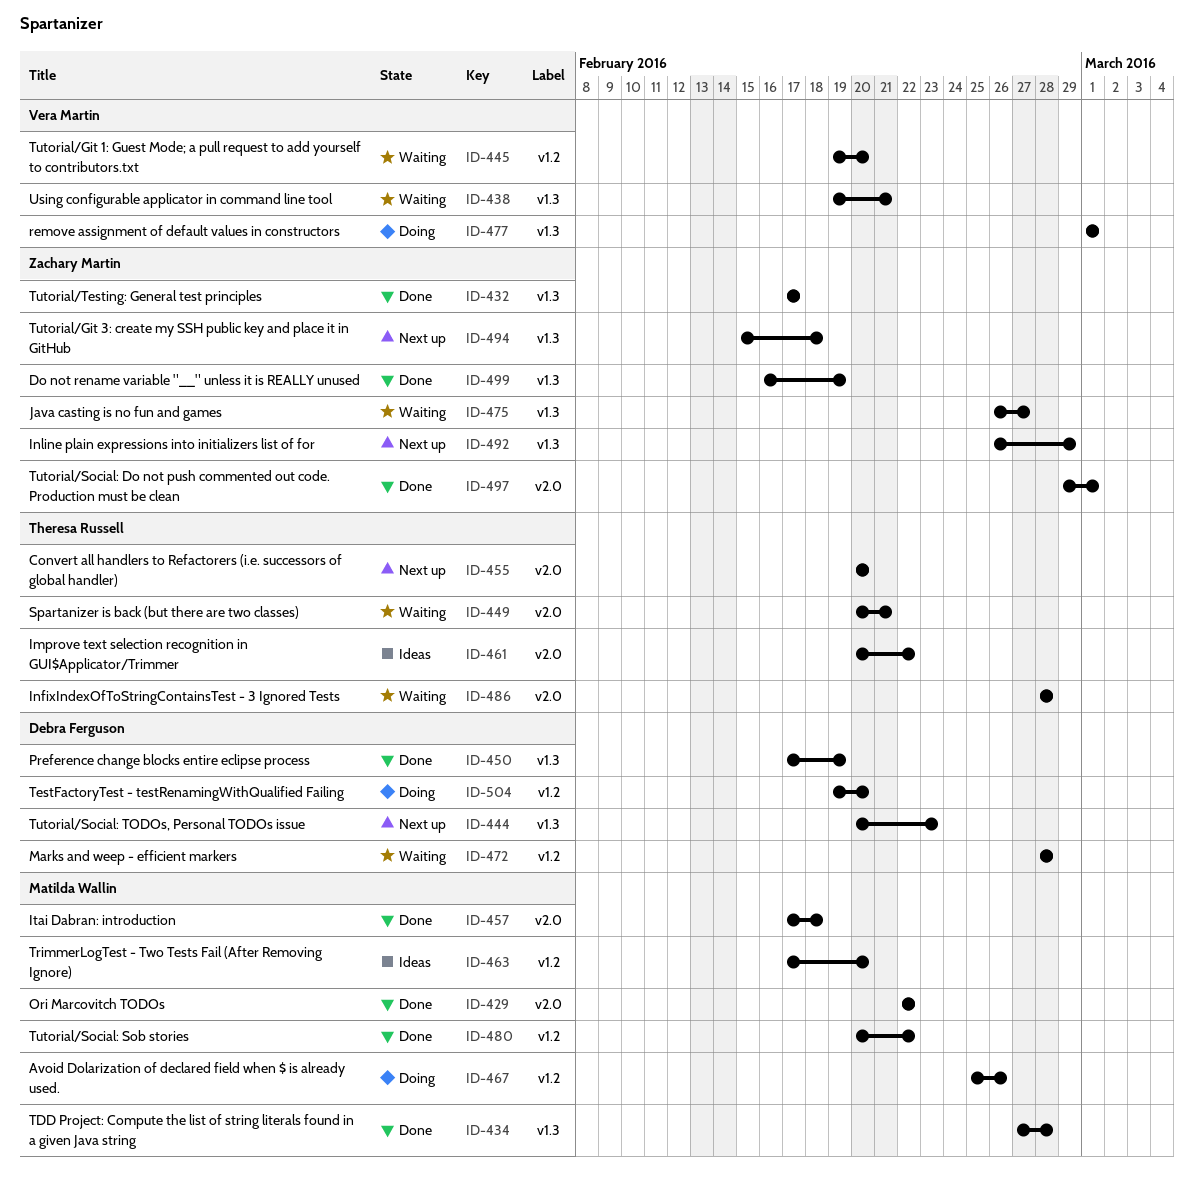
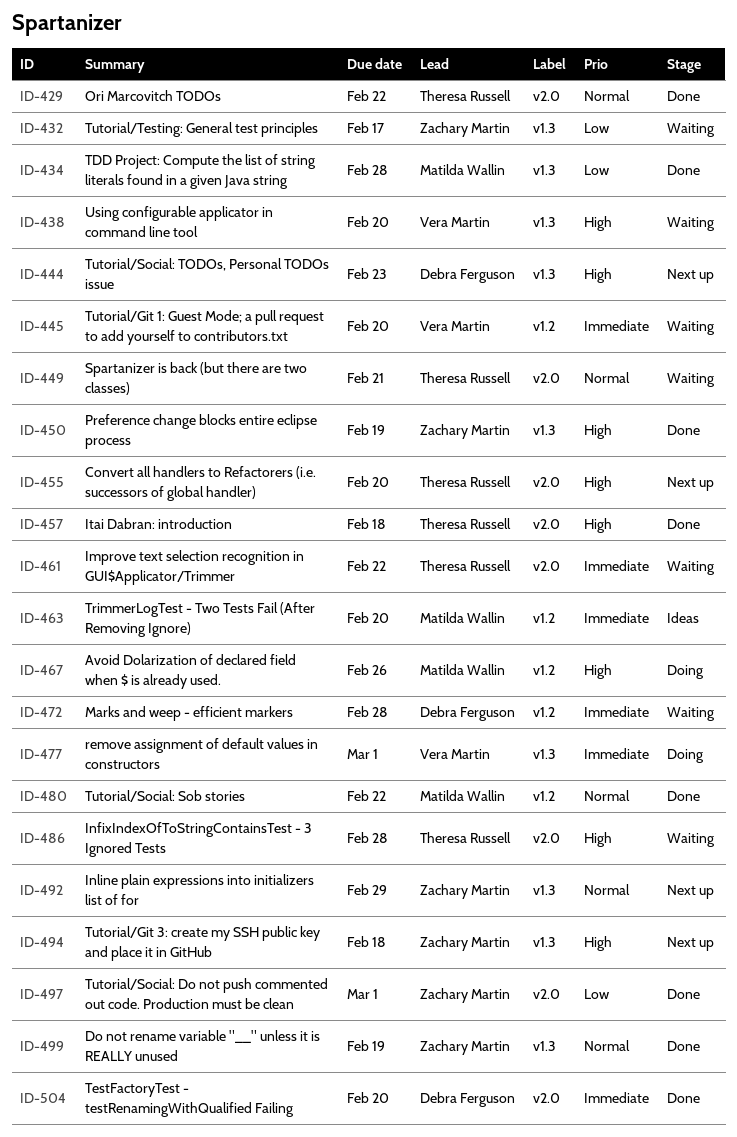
ID-429, owner: Matilda Wallin -> Theresa Russell
ID-432, status: Done -> Waiting
ID-438, due: Feb 21 -> Feb 20
ID-450, owner: Debra Ferguson -> Zachary Martin
ID-457, owner: Matilda Wallin -> Theresa Russell
ID-461, status: Ideas -> Waiting
ID-475: present -> none
ID-504, status: Doing -> Done
ID-504, label: v1.2 -> v2.0

